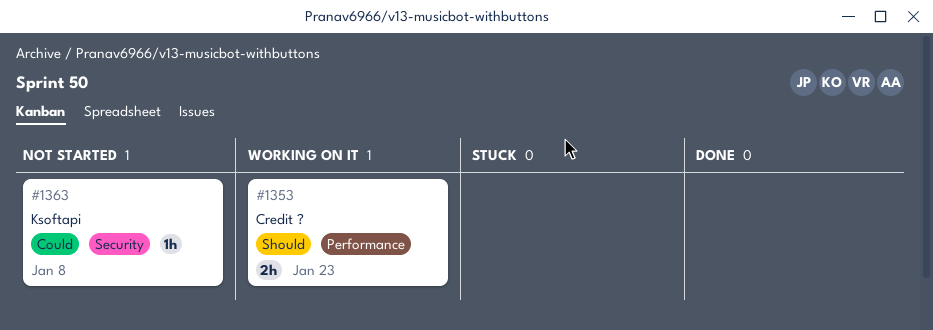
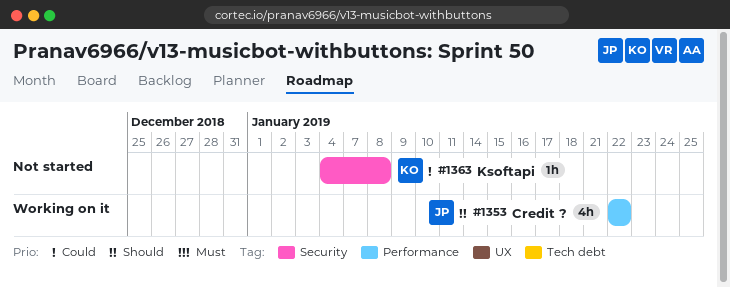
#1353, estimate: 2h -> 4h
#1353, due: Jan 23 -> Jan 22

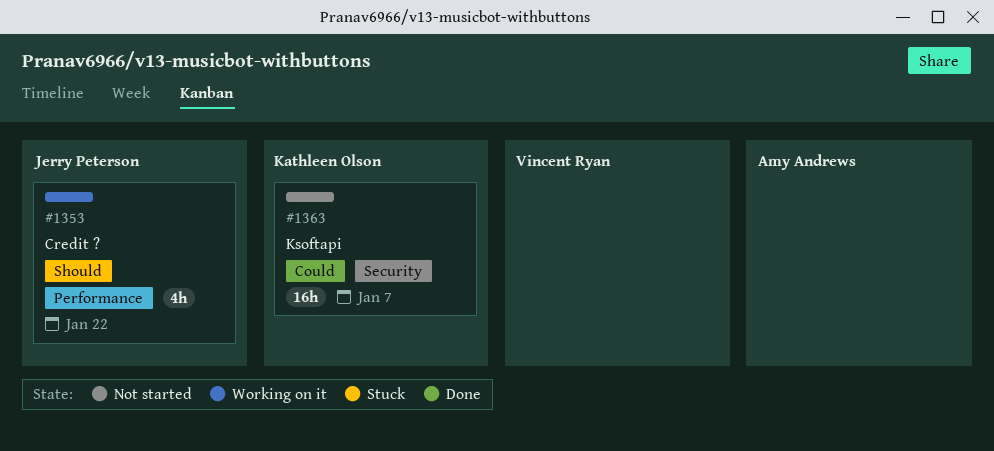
#1363, estimate: 1h -> 16h
#1363, due: Jan 8 -> Jan 7

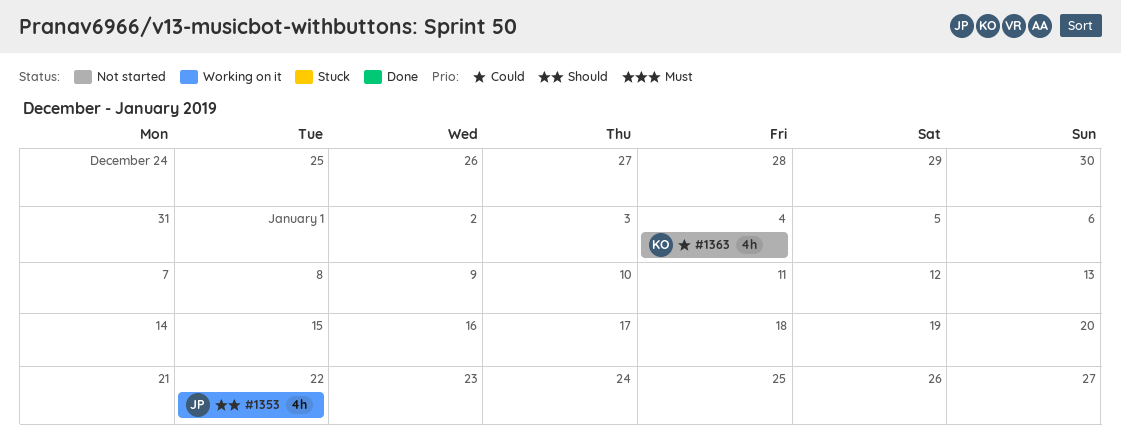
#1363, estimate: 16h -> 4h
#1363, due: Jan 7 -> Jan 4

